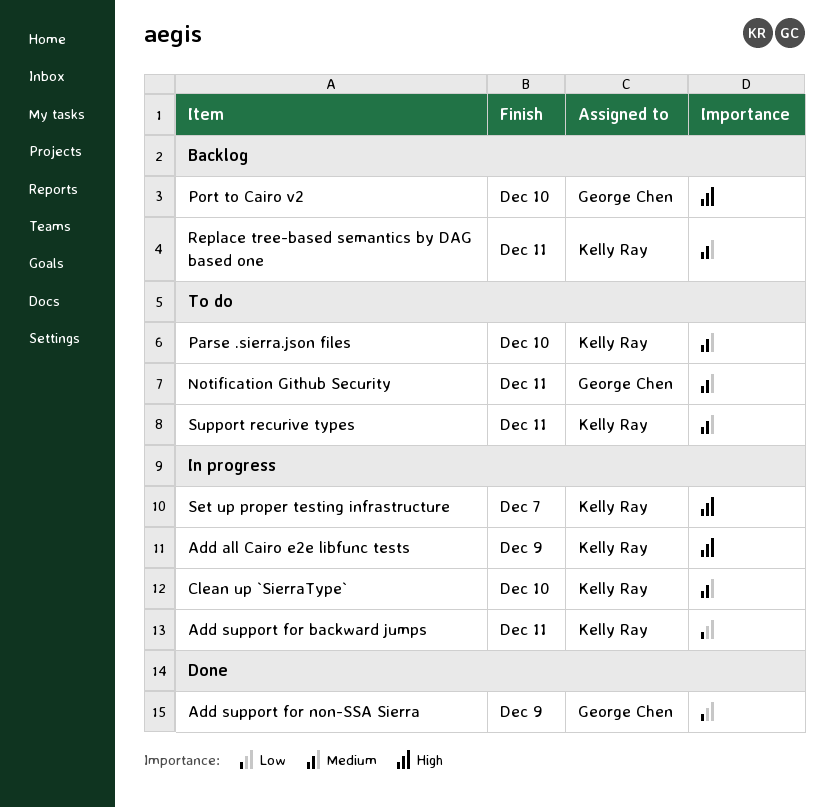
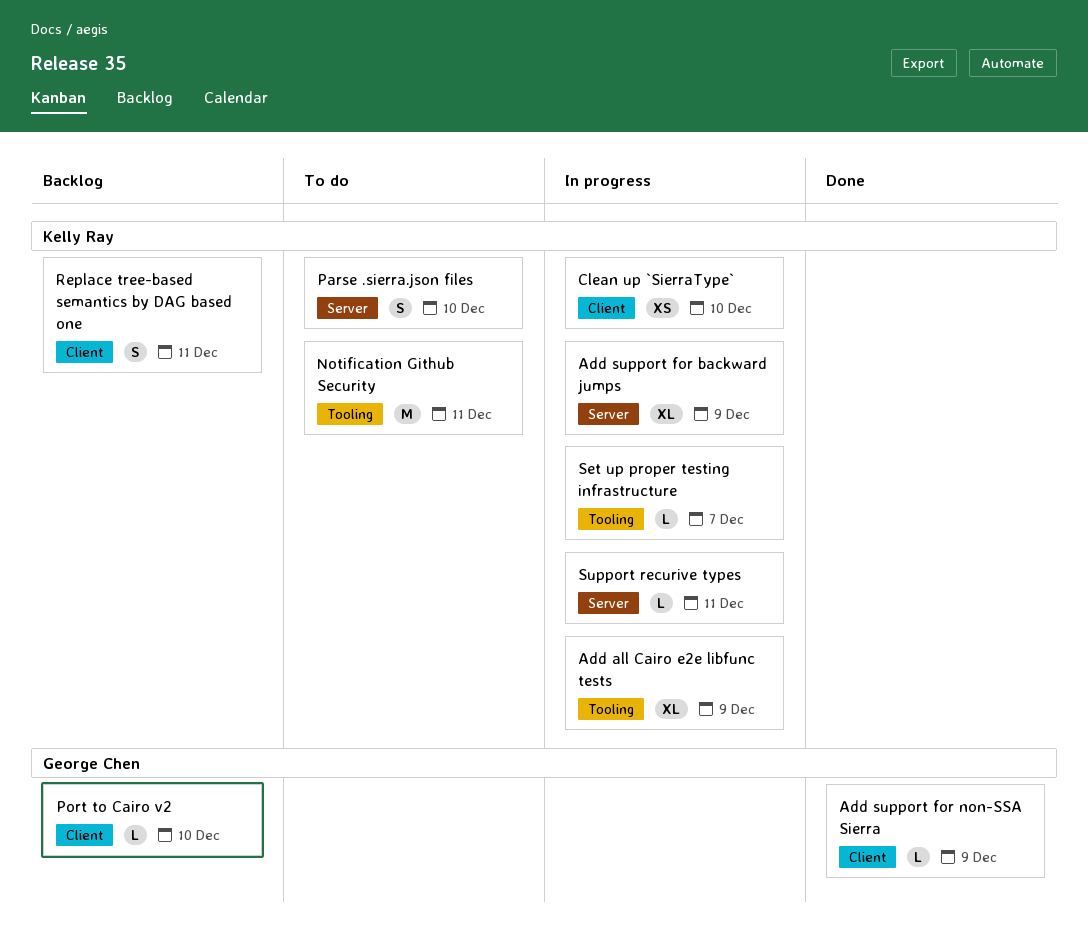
Add support for backward jumps, due: Dec 11 -> Dec 9
Notification Github Security, owner: George Chen -> Kelly Ray
Support recurive types, status: To do -> In progress

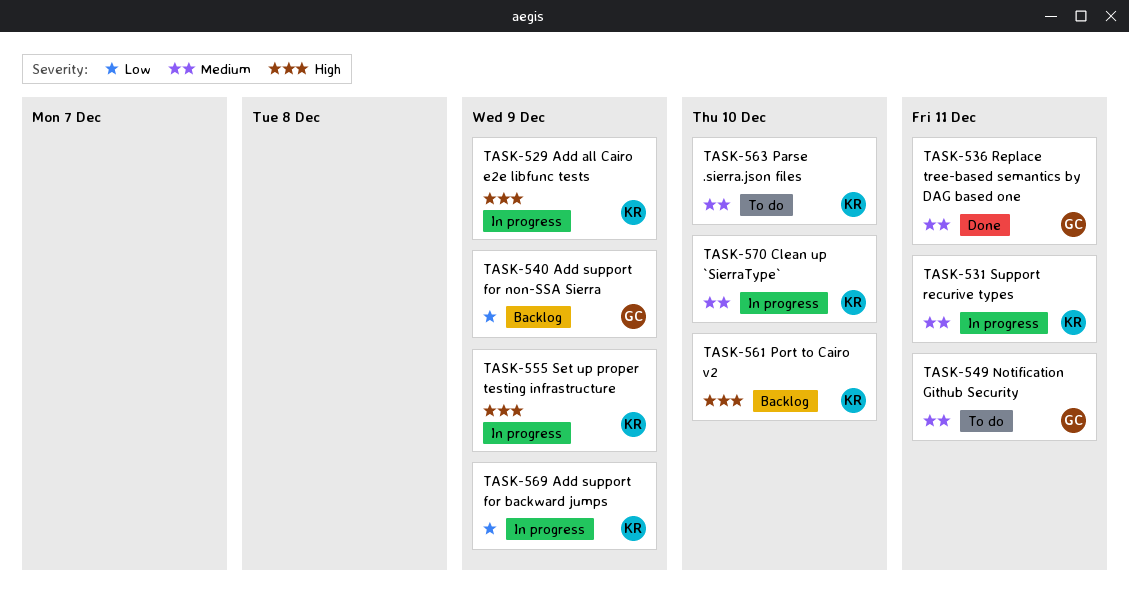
Add support for non-SSA Sierra, status: Done -> Backlog
Notification Github Security, owner: Kelly Ray -> George Chen
Port to Cairo v2, owner: George Chen -> Kelly Ray
Replace tree-based semantics by DAG based one, status: Backlog -> Done
Replace tree-based semantics by DAG based one, owner: Kelly Ray -> George Chen
Set up proper testing infrastructure, due: Dec 7 -> Dec 9

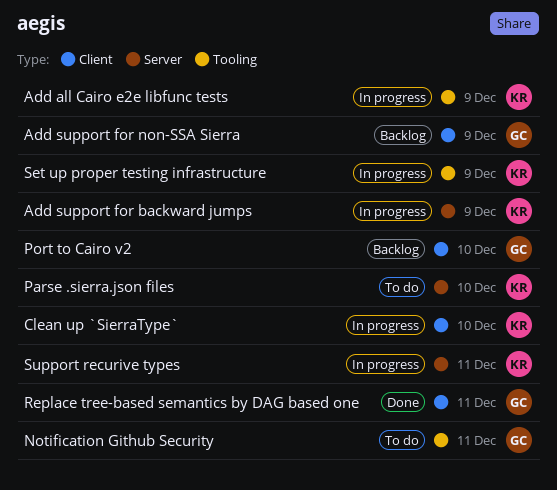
Port to Cairo v2, owner: KR -> GC

